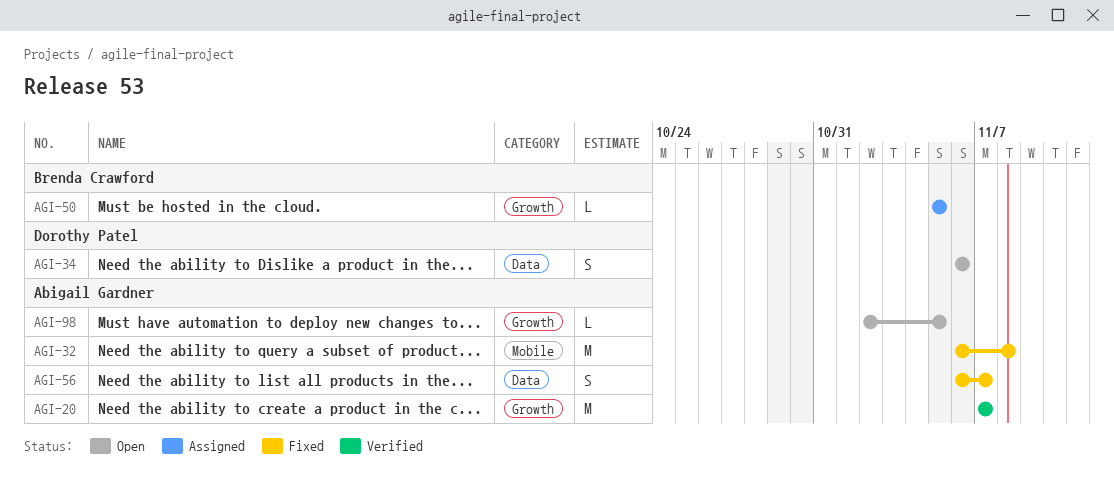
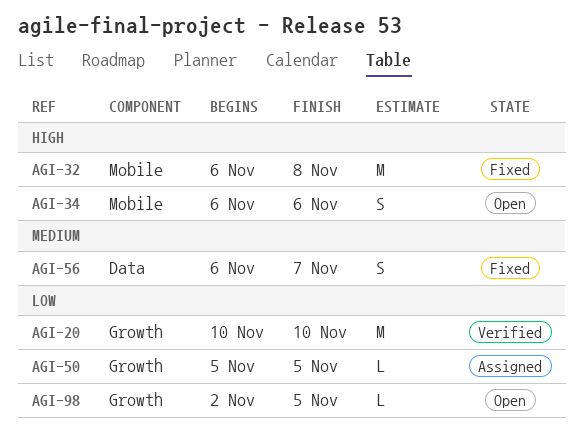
AGI-20, start: Nov 7 -> Nov 10
AGI-20, due: Nov 7 -> Nov 10
AGI-34, label: Data -> Mobile

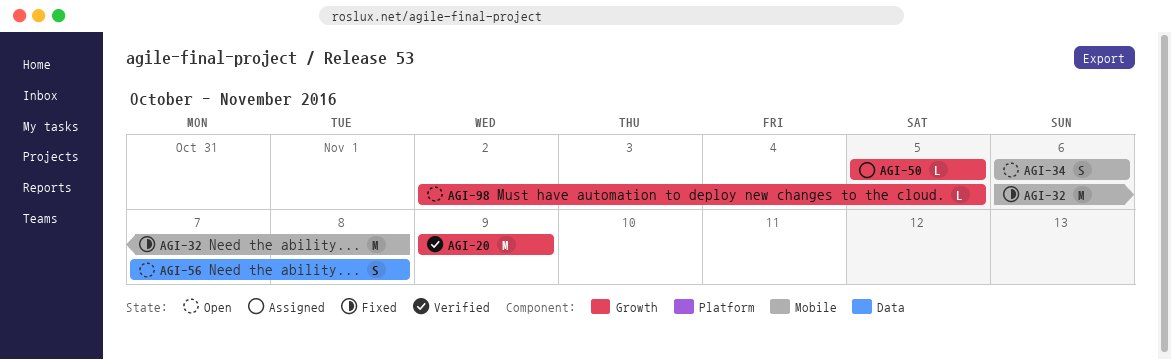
AGI-20, start: Nov 10 -> Nov 9
AGI-20, due: Nov 10 -> Nov 9
AGI-56, status: Fixed -> Open
AGI-56, start: Nov 6 -> Nov 7
AGI-56, due: Nov 7 -> Nov 8

